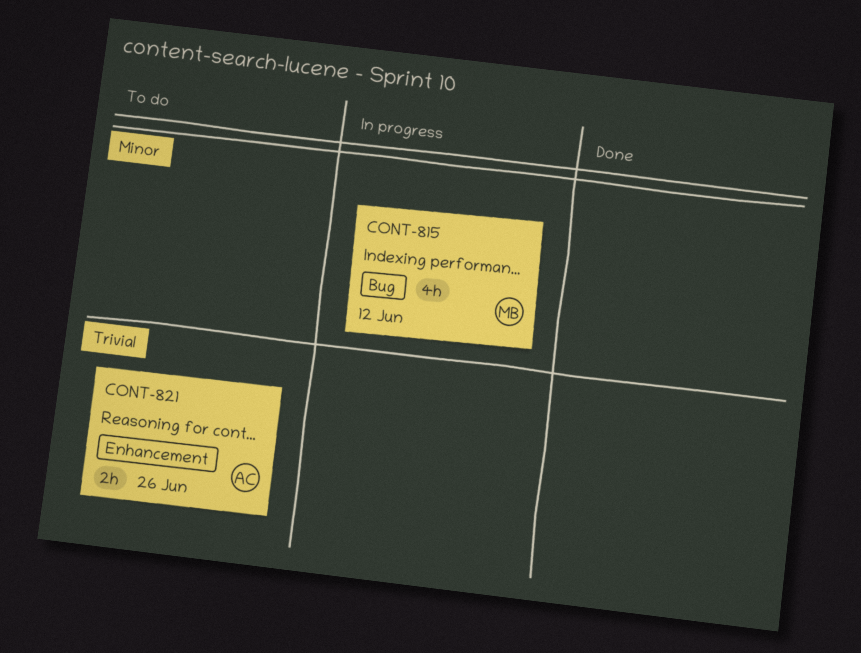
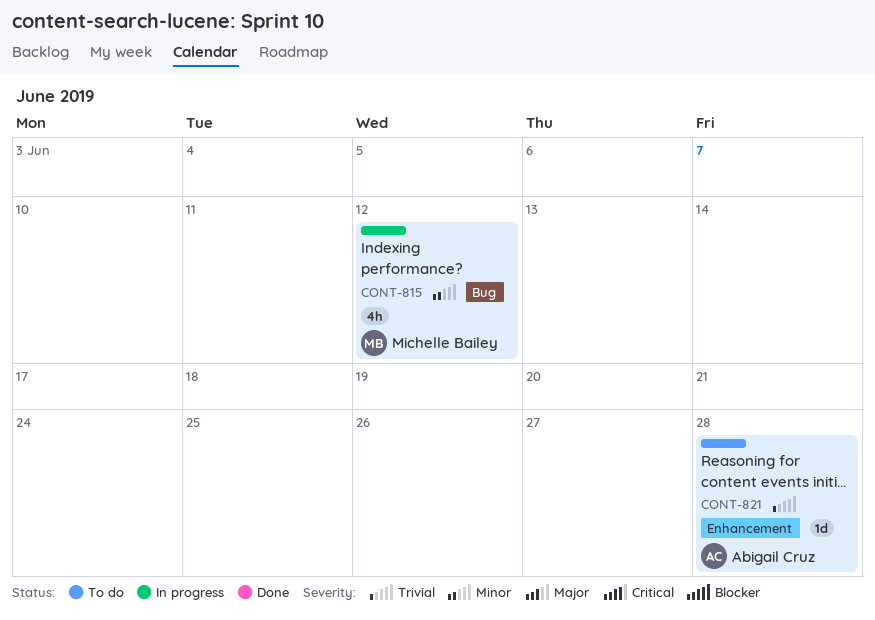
CONT-821, estimate: 2h -> 1d
CONT-821, due: Jun 26 -> Jun 28

